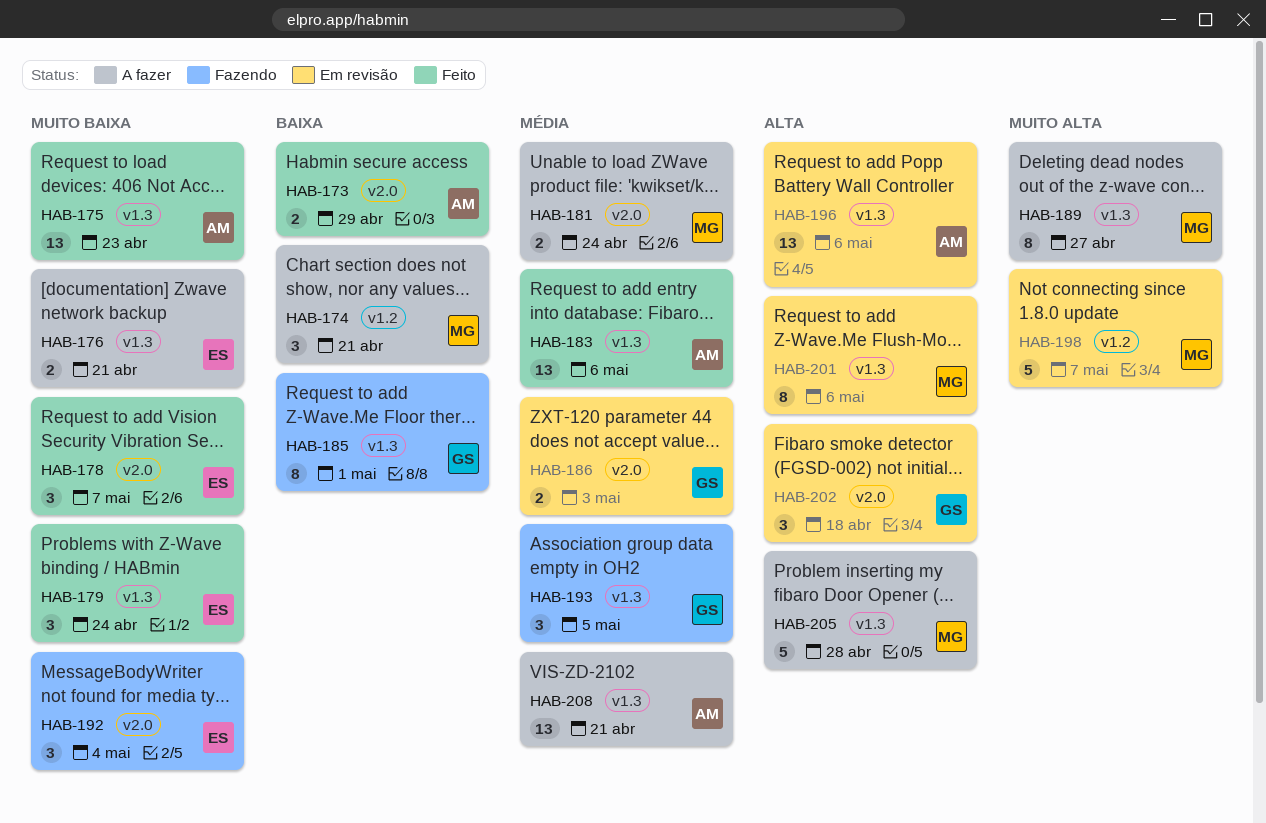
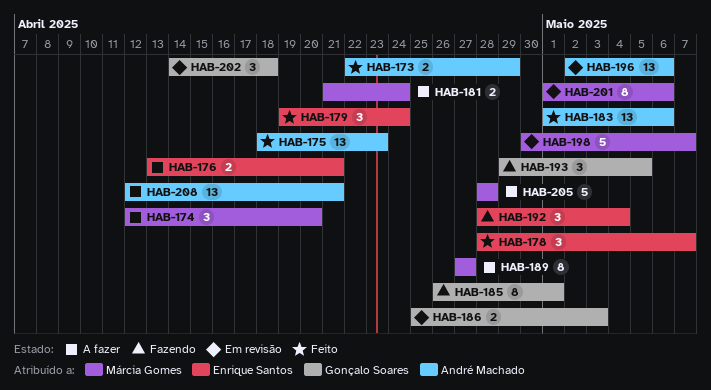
HAB-174, due: Apr 21 -> Apr 20

